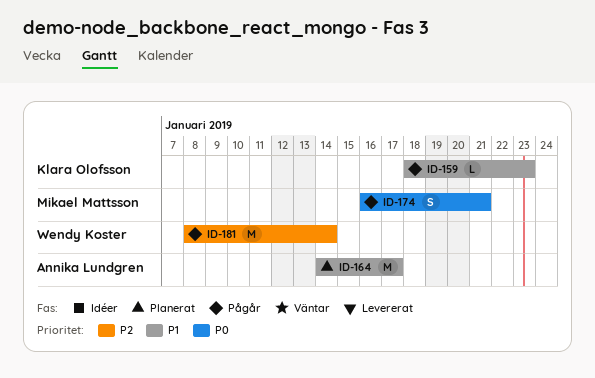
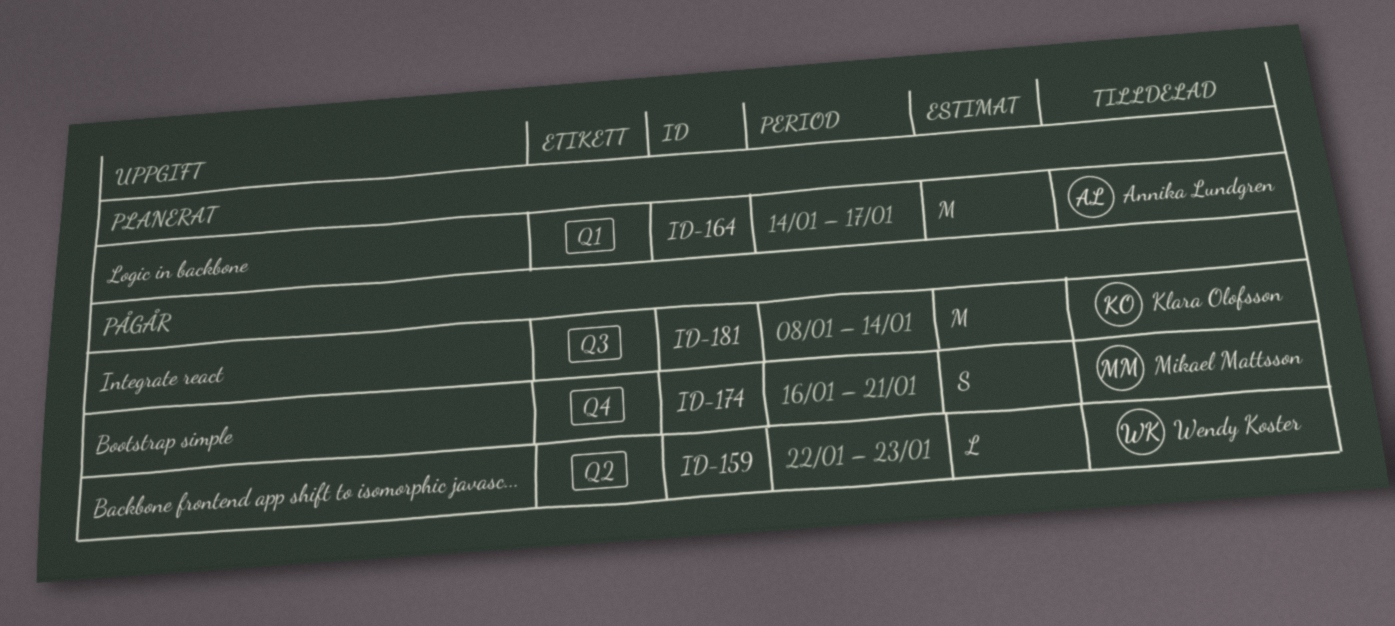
ID-159, owner: Klara Olofsson -> Wendy Koster
ID-159, start: Jan 18 -> Jan 22
ID-181, owner: Wendy Koster -> Klara Olofsson

